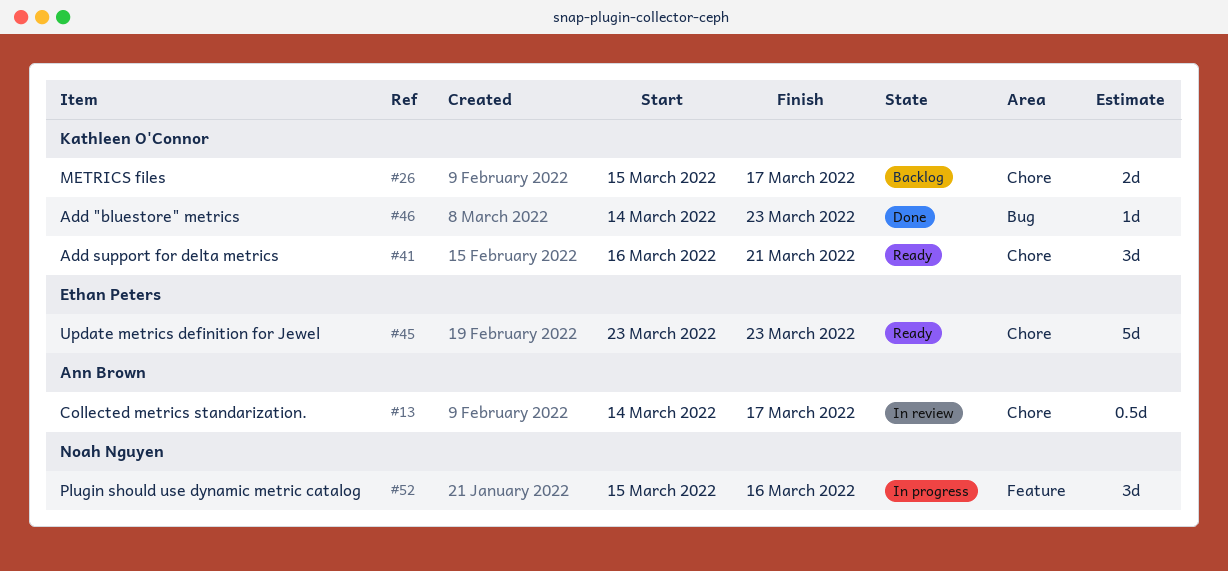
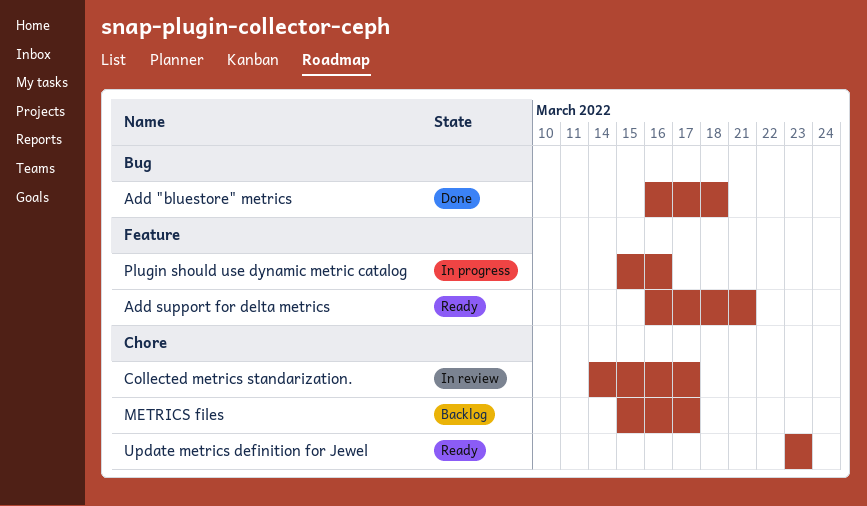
Add "bluestore" metrics, start: Mar 14 -> Mar 16
Add "bluestore" metrics, due: Mar 23 -> Mar 18
Add support for delta metrics, label: Chore -> Feature

